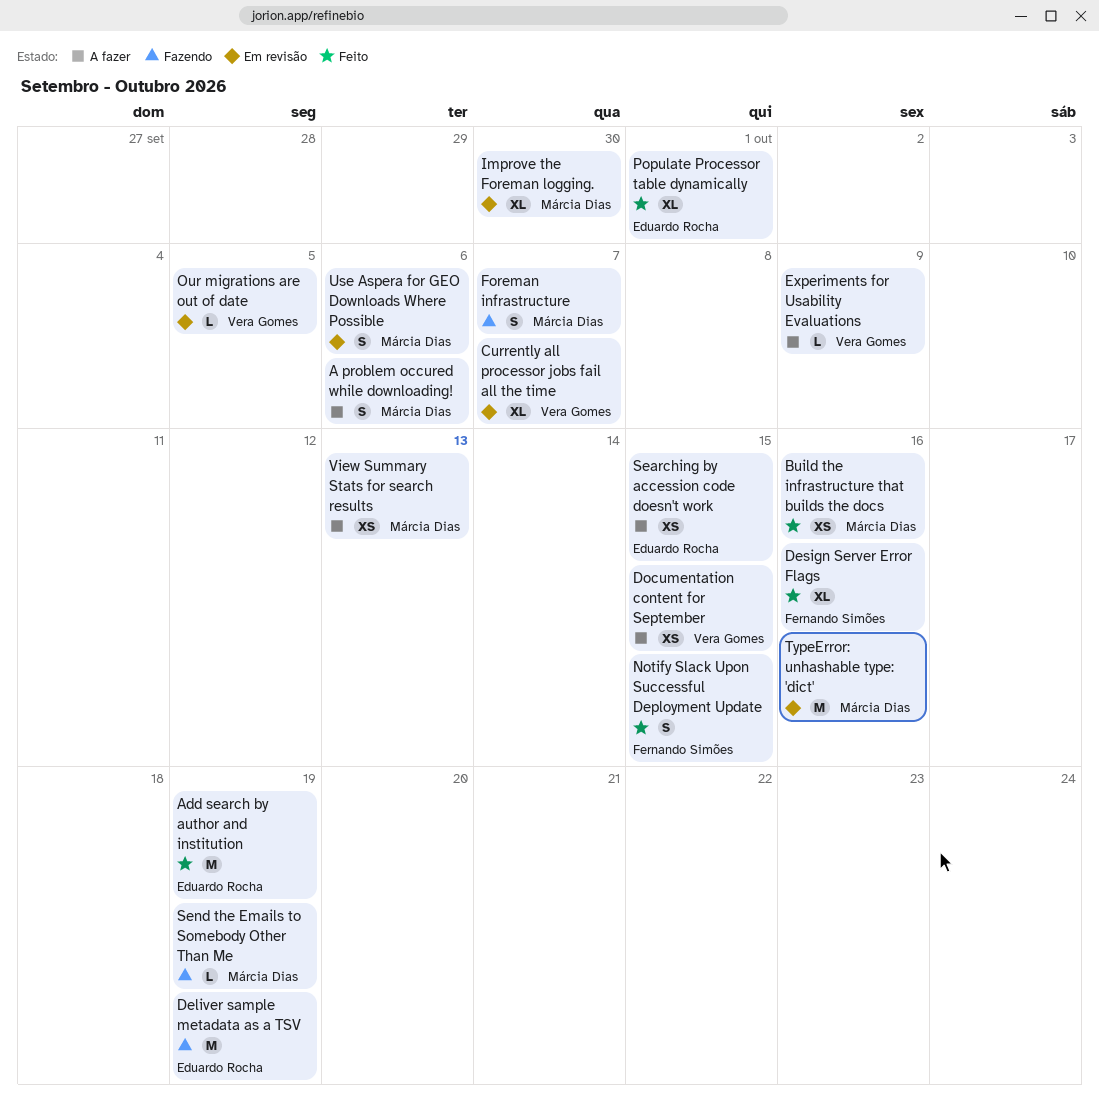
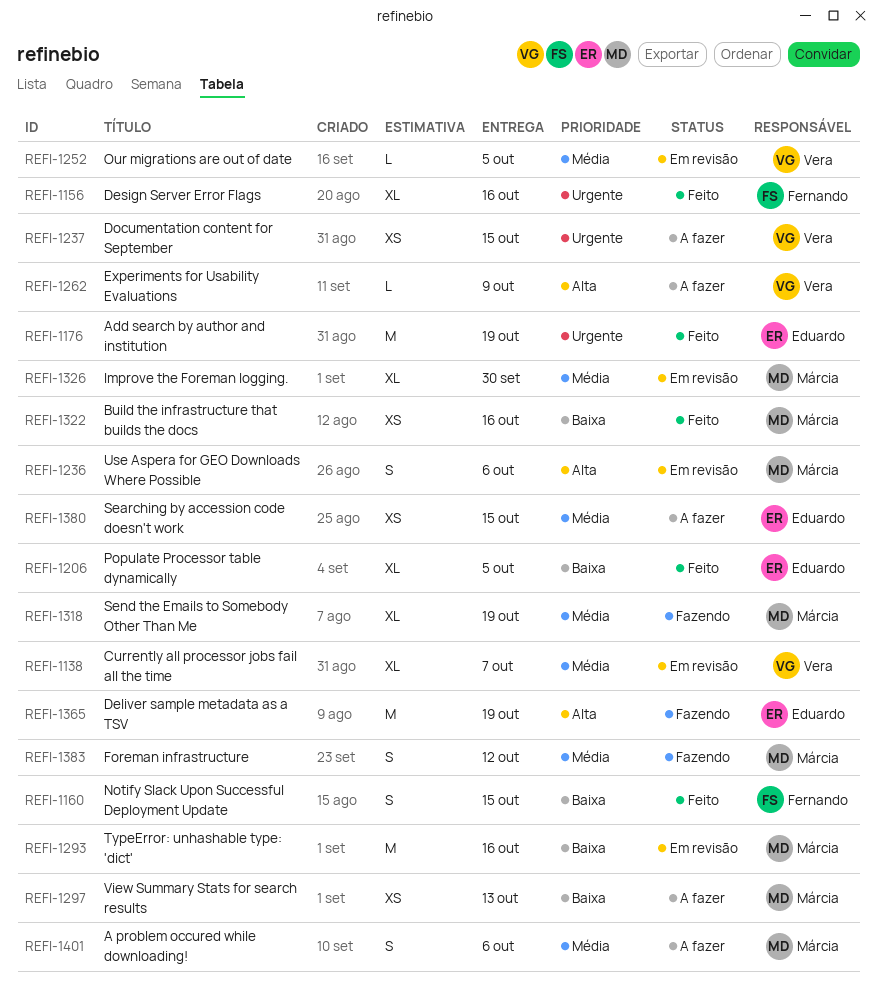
Foreman infrastructure, due: Oct 7 -> Oct 12
Populate Processor table dynamically, due: Oct 1 -> Oct 5
Send the Emails to Somebody Other Than Me, estimate: L -> XL

